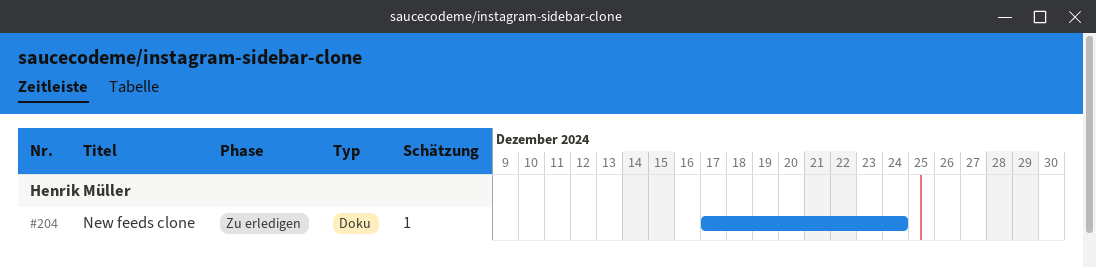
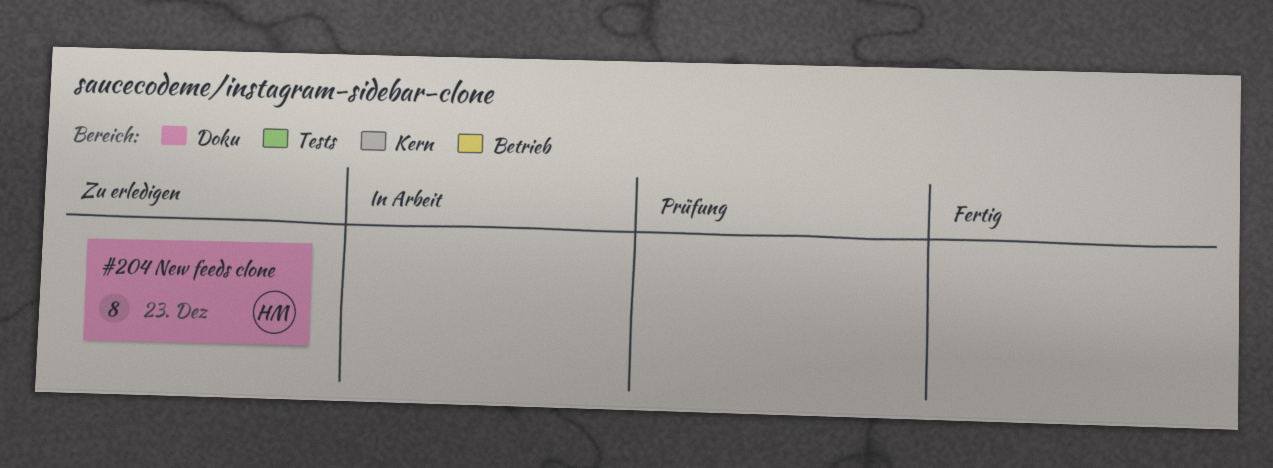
#204, estimate: 1 -> 8
#204, due: Dec 24 -> Dec 23

